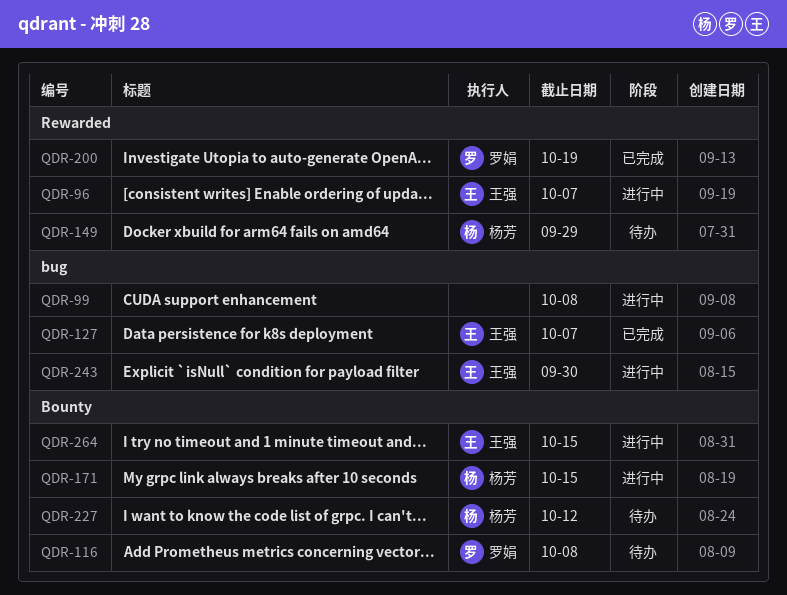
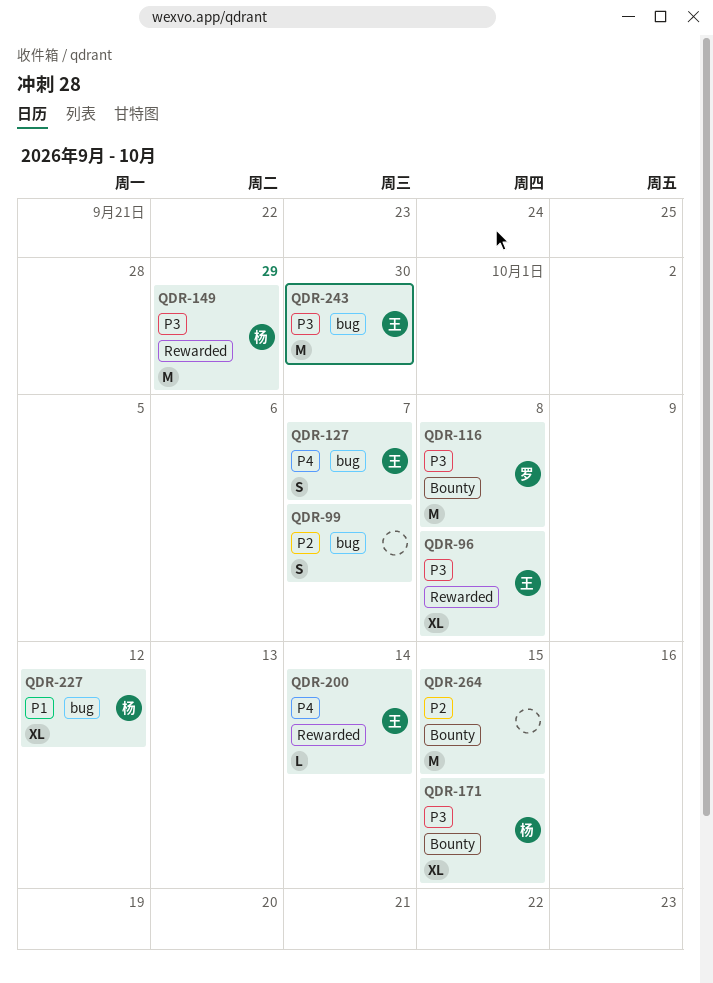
QDR-96, due: Oct 7 -> Oct 8
QDR-99, due: Oct 8 -> Oct 7
QDR-200, owner: 罗娟 -> 王强
QDR-200, due: Oct 19 -> Oct 14
QDR-227, label: Bounty -> bug
QDR-264, owner: 王强 -> none

